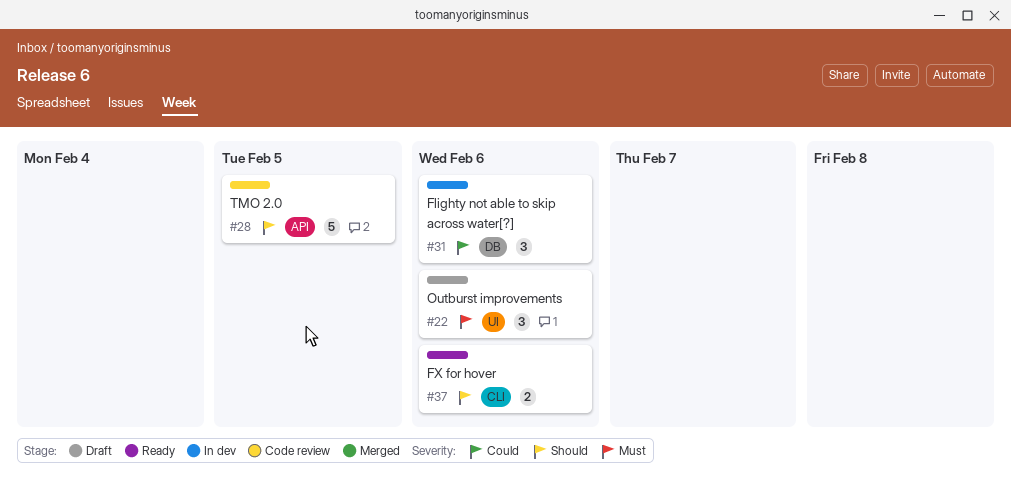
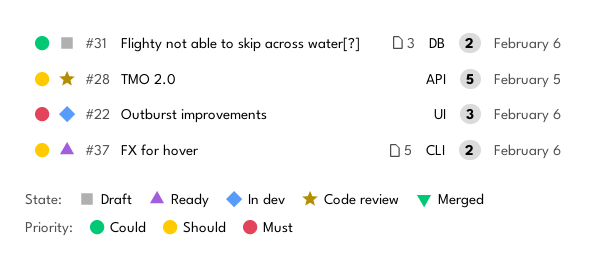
#22, status: Draft -> In dev
#31, status: In dev -> Draft
#31, estimate: 3 -> 2

